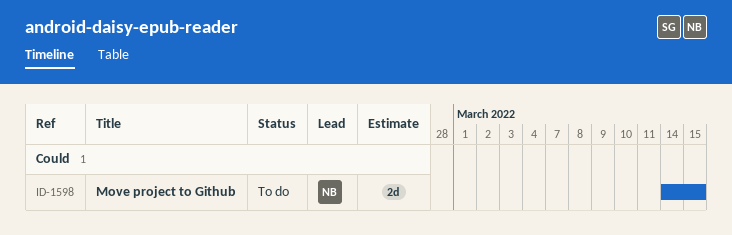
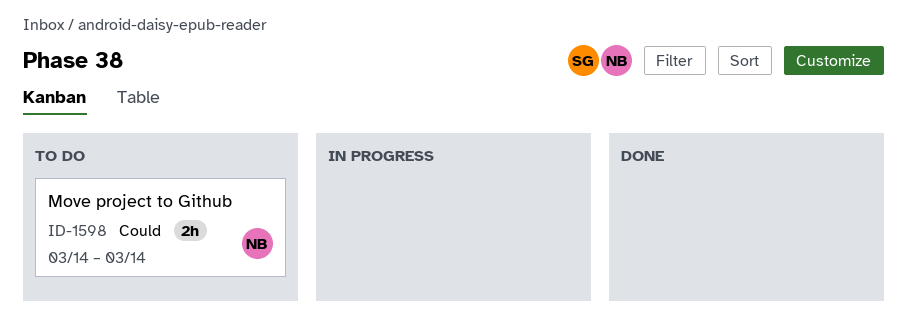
ID-1598, estimate: 2d -> 2h
ID-1598, due: Mar 15 -> Mar 14

